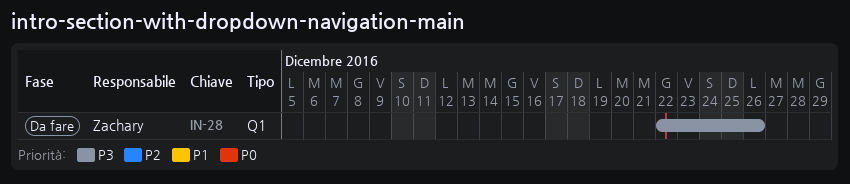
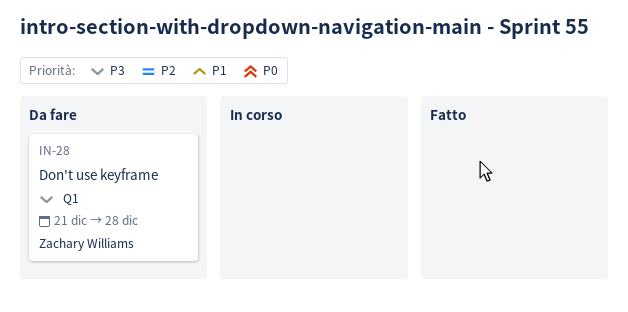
IN-28, start: Dec 22 -> Dec 21
IN-28, due: Dec 26 -> Dec 28

